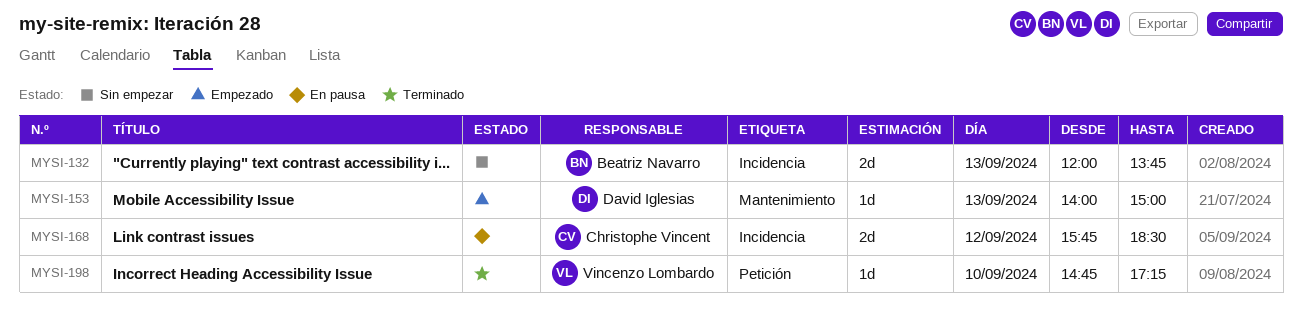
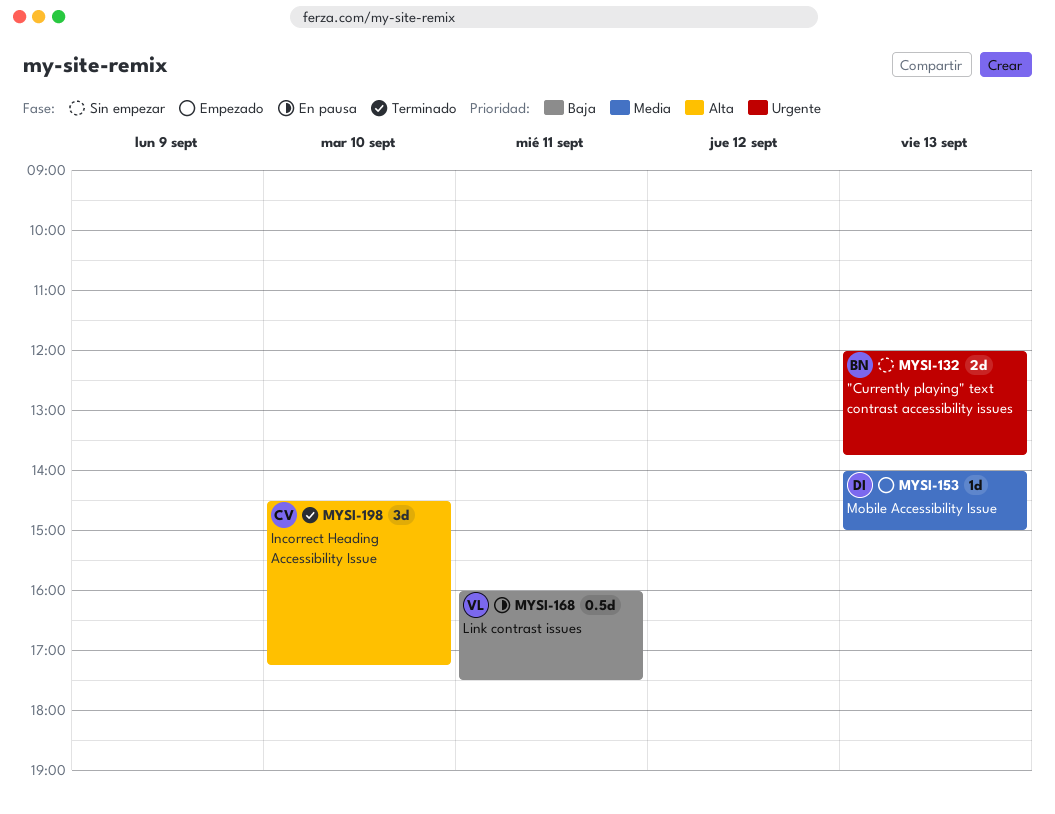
MYSI-168, owner: Christophe Vincent -> Vincenzo Lombardo
MYSI-168, estimate: 2d -> 0.5d
MYSI-168, day: Sep 12 -> Sep 11
MYSI-168, begins: 15:45 -> 16:00
MYSI-168, ends: 18:30 -> 17:30
MYSI-198, owner: Vincenzo Lombardo -> Christophe Vincent
MYSI-198, estimate: 1d -> 3d
MYSI-198, begins: 14:45 -> 14:30

